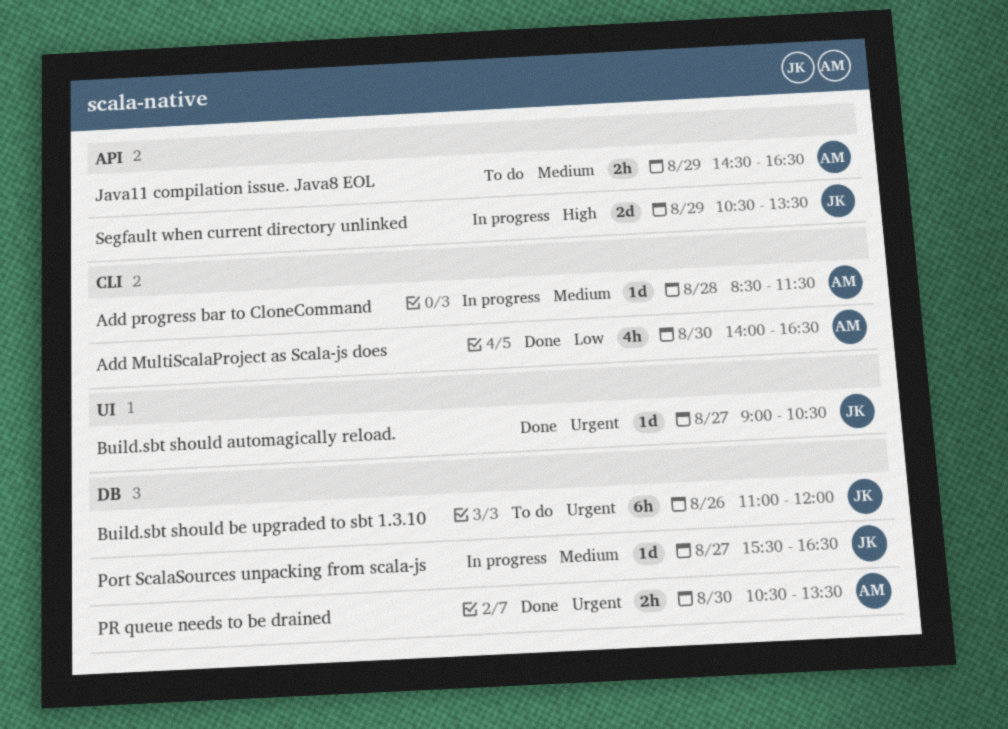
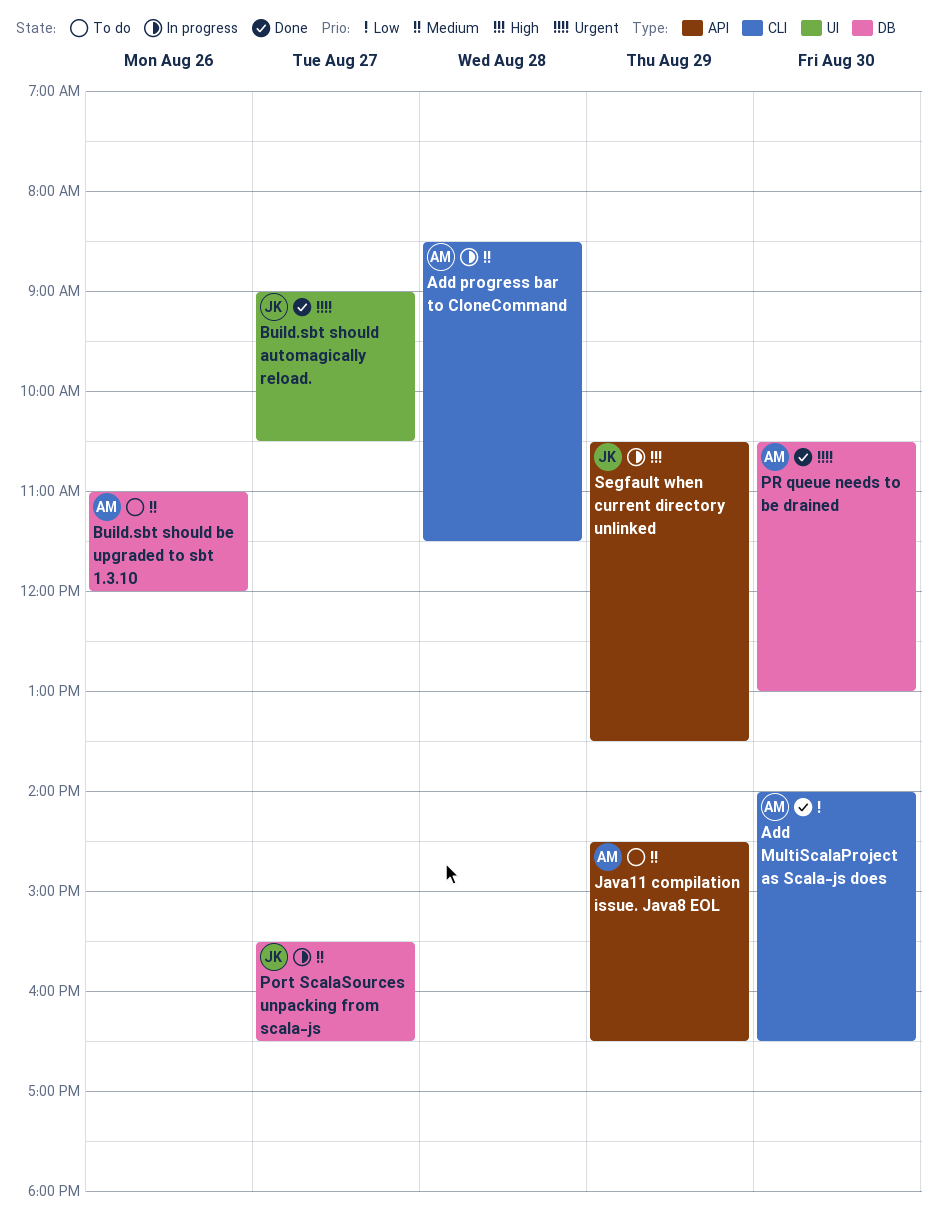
Build.sbt should be upgraded to sbt 1.3.10, owner: JK -> AM
Build.sbt should be upgraded to sbt 1.3.10, priority: Urgent -> Medium
PR queue needs to be drained, ends: 13:30 -> 13:00

